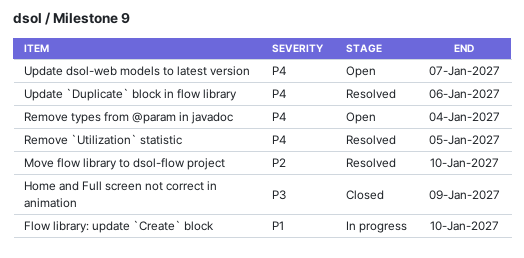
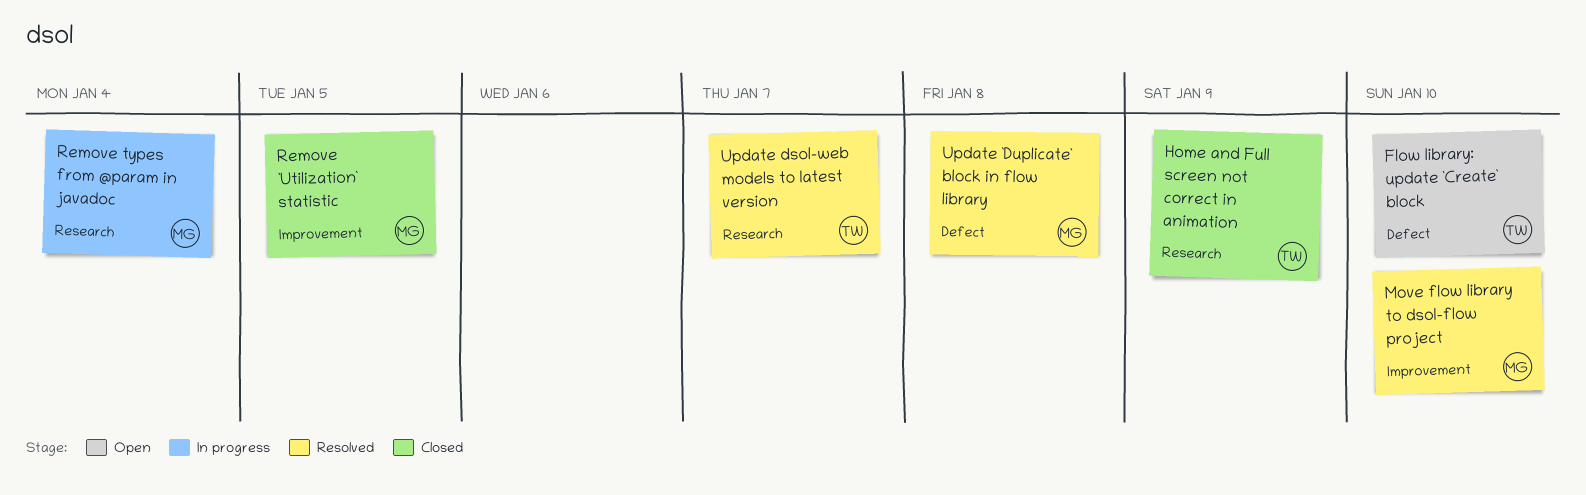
Flow library: update `Create` block, status: In progress -> Open
Remove `Utilization` statistic, status: Resolved -> Closed
Remove types from @param in javadoc, status: Open -> In progress
Update `Duplicate` block in flow library, due: Jan 6 -> Jan 8
Update dsol-web models to latest version, status: Open -> Resolved

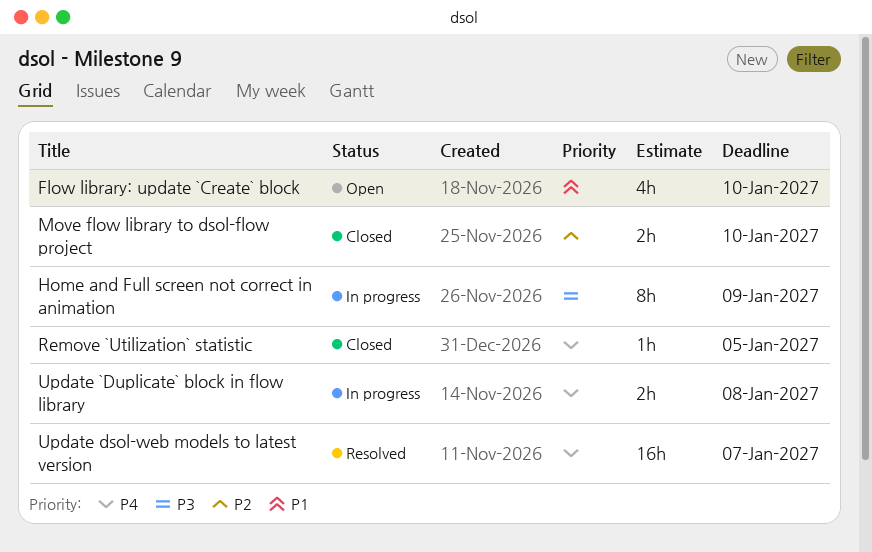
Home and Full screen not correct in animation, status: Closed -> In progress
Move flow library to dsol-flow project, status: Resolved -> Closed
Remove types from @param in javadoc: present -> none
Update `Duplicate` block in flow library, status: Resolved -> In progress

